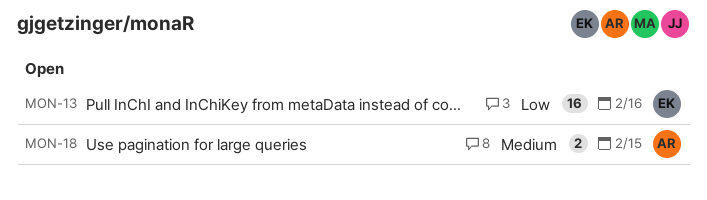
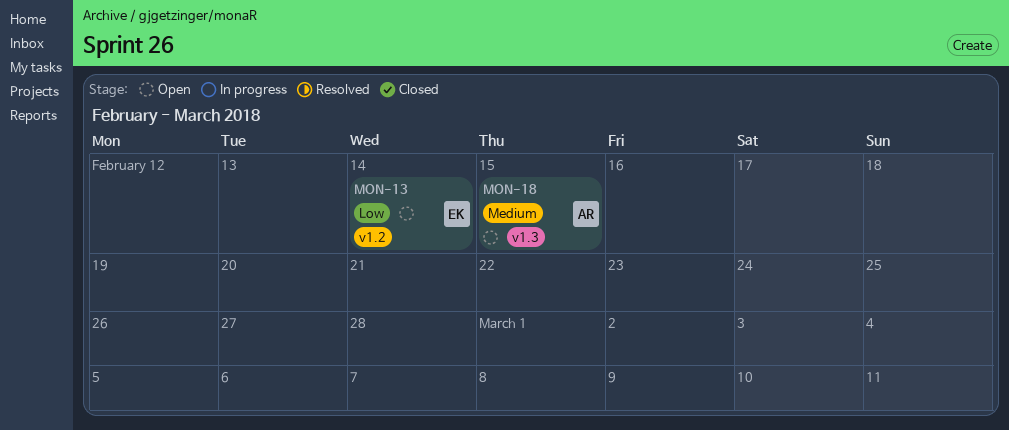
MON-13, due: Feb 16 -> Feb 14

